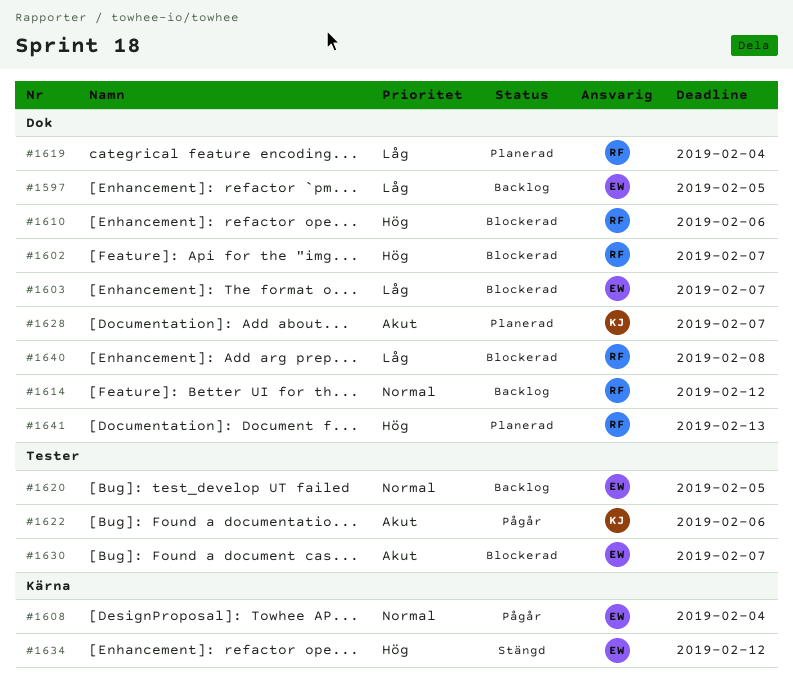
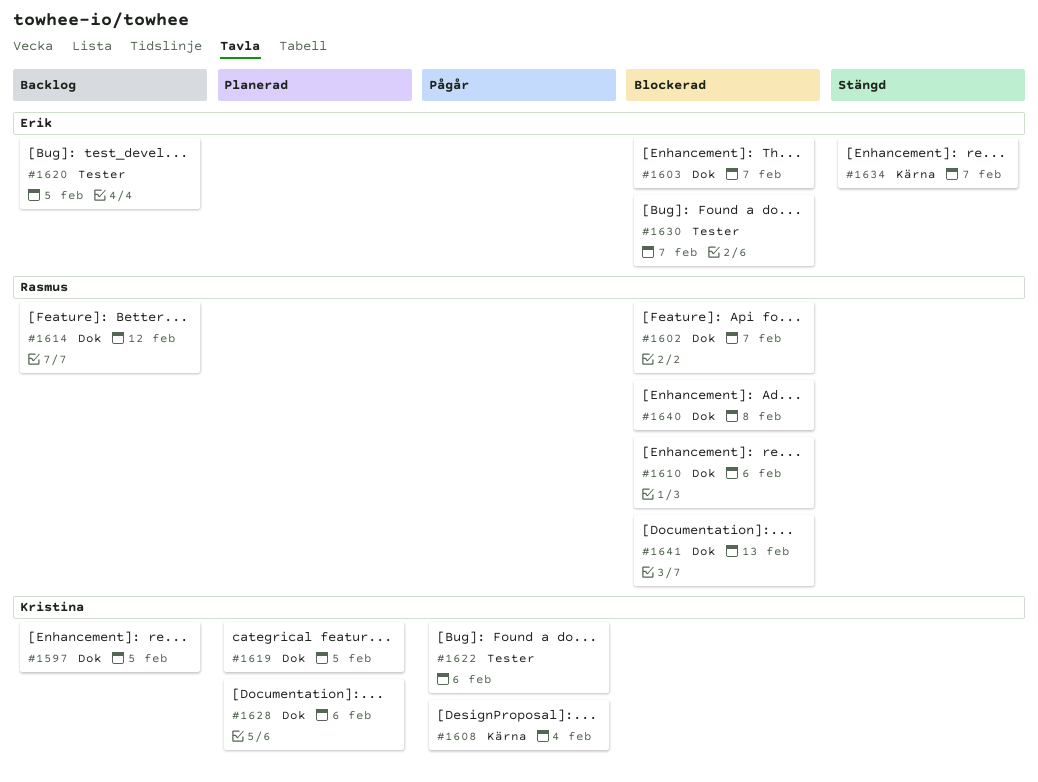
#1597, owner: Erik -> Kristina
#1608, owner: Erik -> Kristina
#1619, owner: Rasmus -> Kristina
#1619, due: Feb 4 -> Feb 5
#1628, due: Feb 7 -> Feb 6
#1634, due: Feb 12 -> Feb 7
#1641, status: Planerad -> Blockerad

